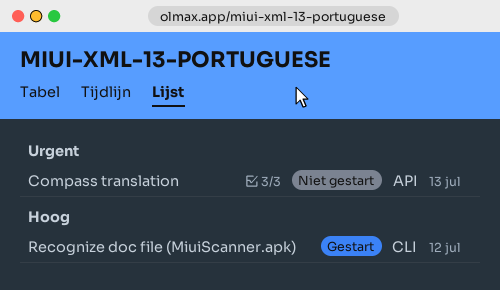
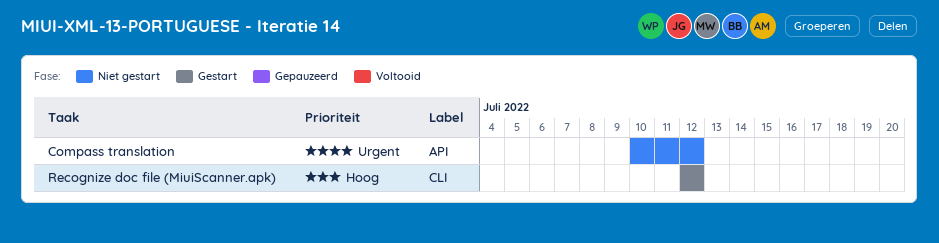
Compass translation, due: Jul 13 -> Jul 12

